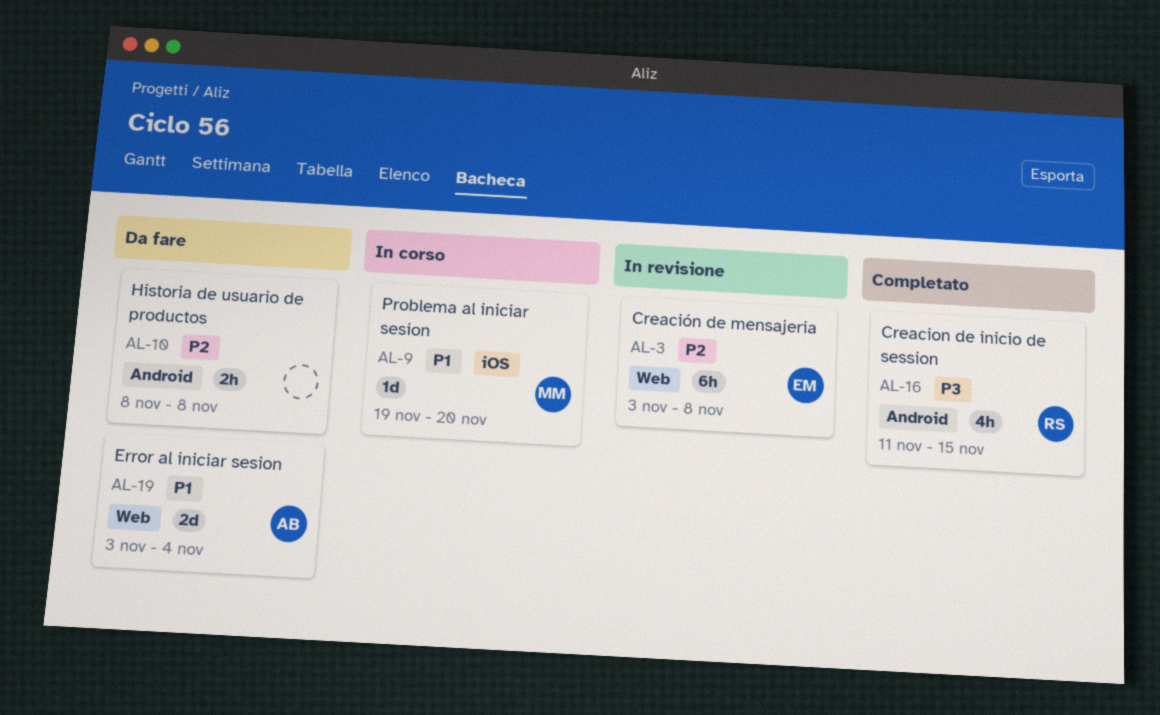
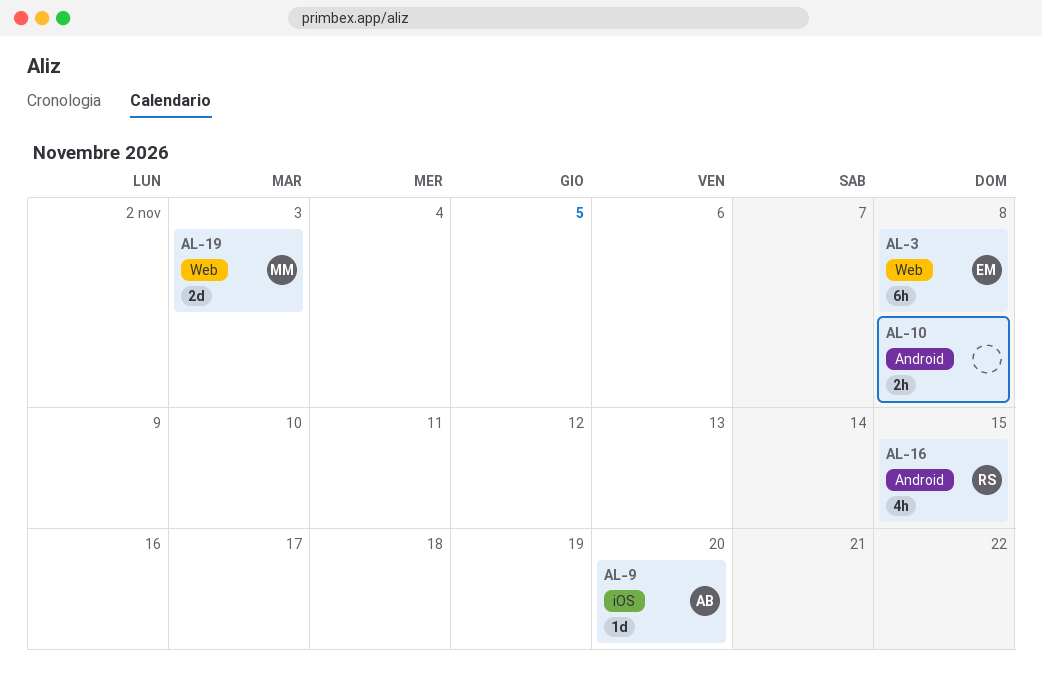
AL-9, owner: MM -> AB
AL-19, owner: AB -> MM
AL-19, due: Nov 4 -> Nov 3

